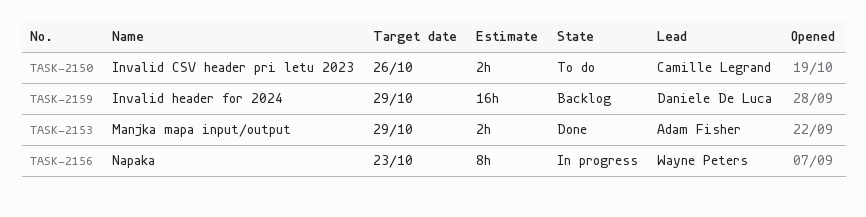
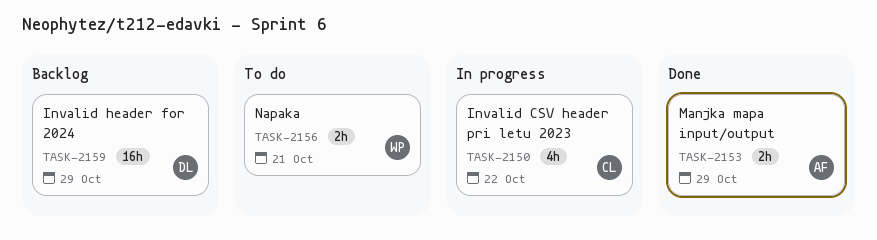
TASK-2150, status: To do -> In progress
TASK-2150, estimate: 2h -> 4h
TASK-2150, due: Oct 26 -> Oct 22
TASK-2156, status: In progress -> To do
TASK-2156, estimate: 8h -> 2h
TASK-2156, due: Oct 23 -> Oct 21

